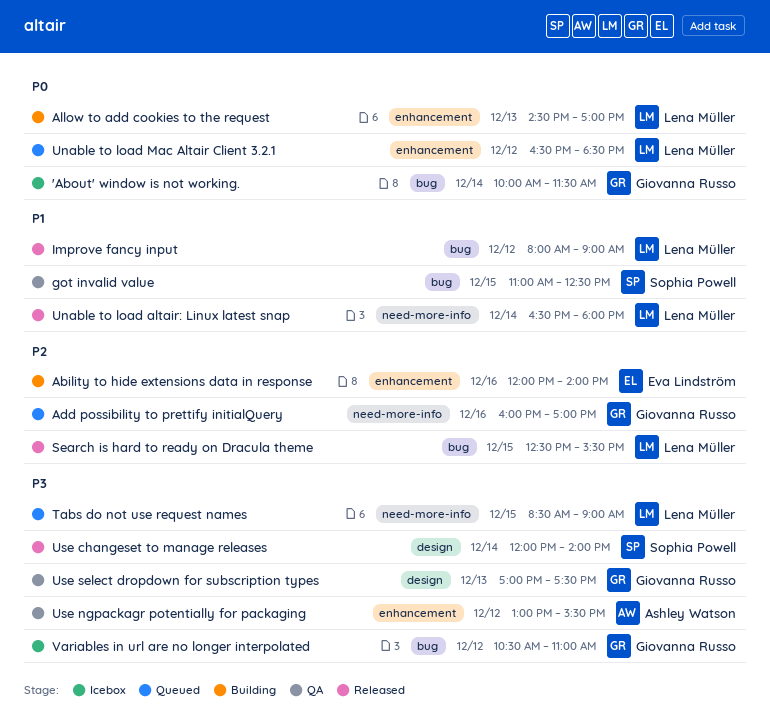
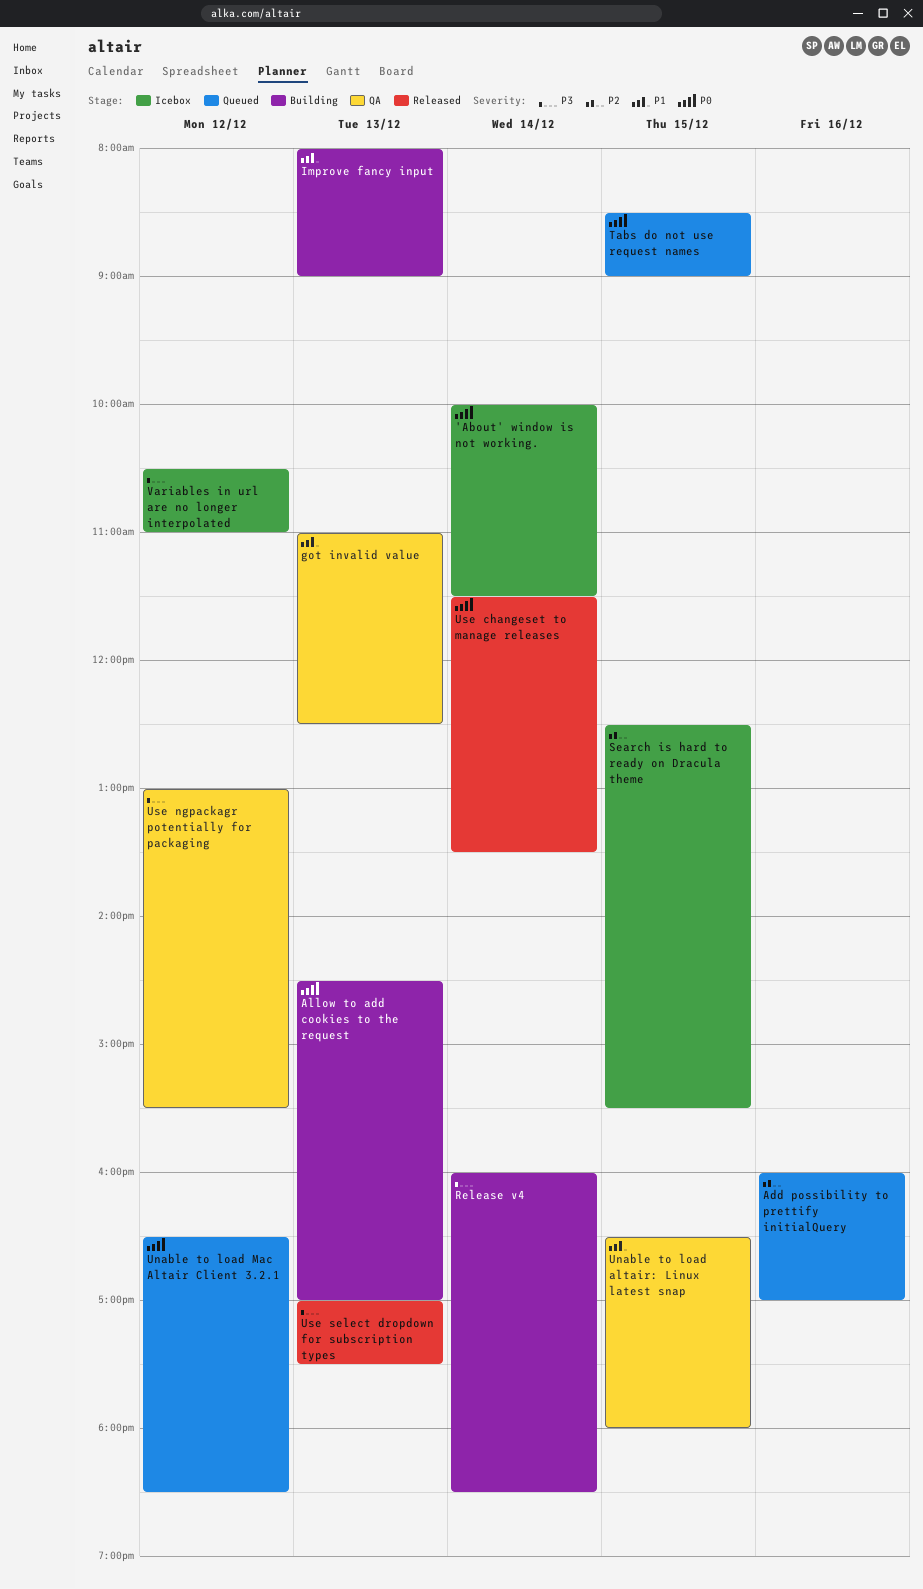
Ability to hide extensions data in response: present -> none
got invalid value, day: Dec 15 -> Dec 13
Improve fancy input, status: Released -> Building
Improve fancy input, day: Dec 12 -> Dec 13
Release v4: none -> present
Search is hard to ready on Dracula theme, status: Released -> Icebox
Tabs do not use request names, priority: P3 -> P0
Unable to load altair: Linux latest snap, status: Released -> QA
Unable to load altair: Linux latest snap, day: Dec 14 -> Dec 15
Use changeset to manage releases, priority: P3 -> P0
Use changeset to manage releases, begins: 12:00 -> 11:30
Use changeset to manage releases, ends: 14:00 -> 13:30
Use select dropdown for subscription types, status: QA -> Released

